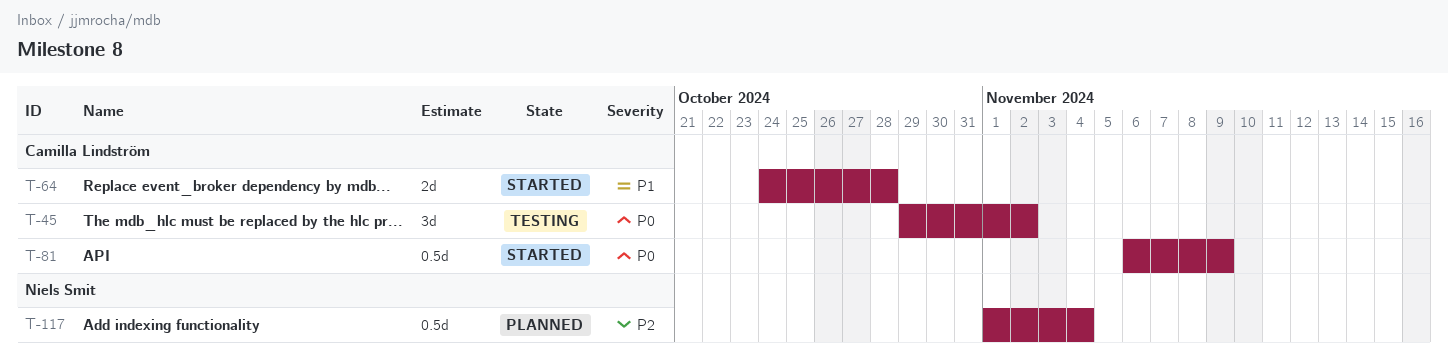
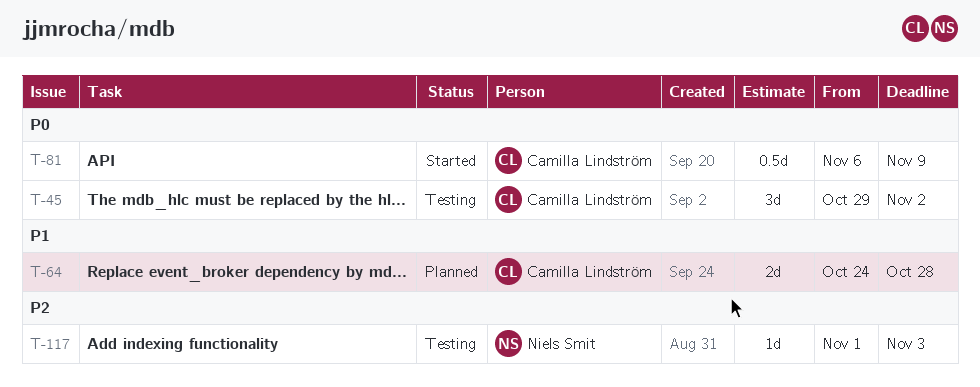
T-64, status: Started -> Planned
T-117, status: Planned -> Testing
T-117, estimate: 0.5d -> 1d
T-117, due: Nov 4 -> Nov 3

